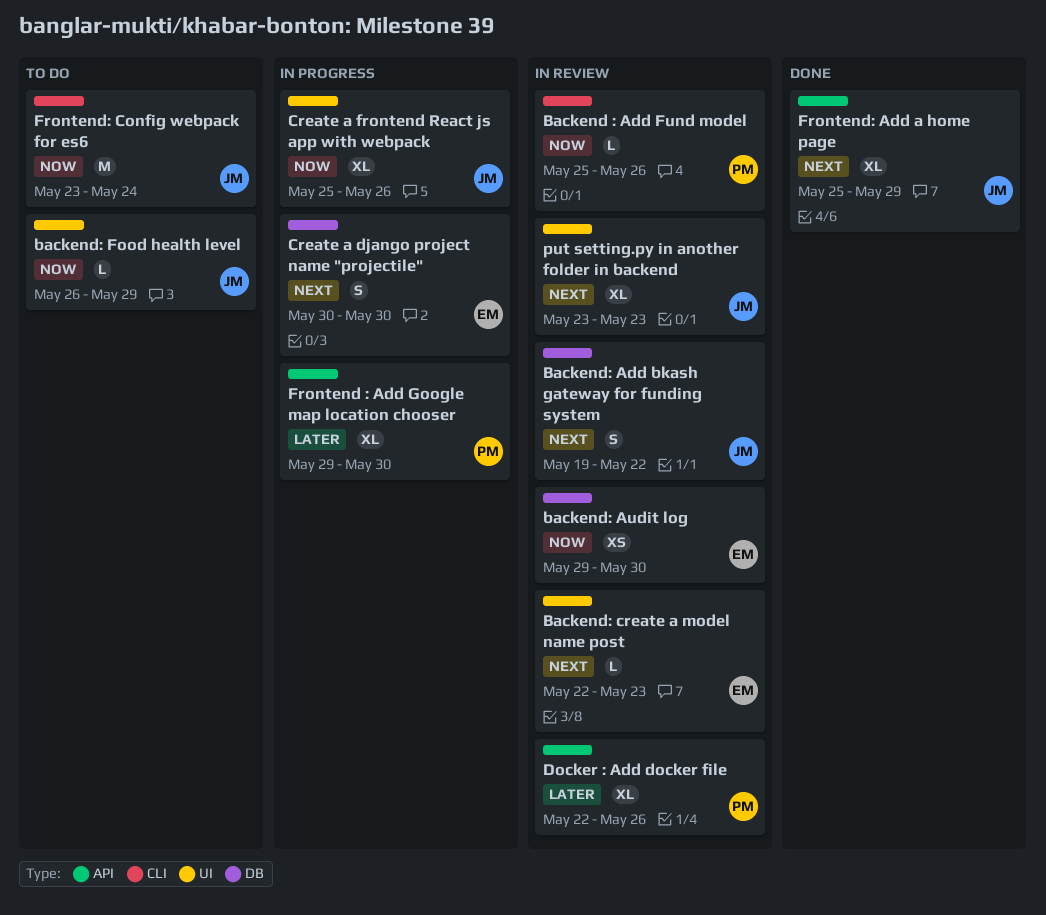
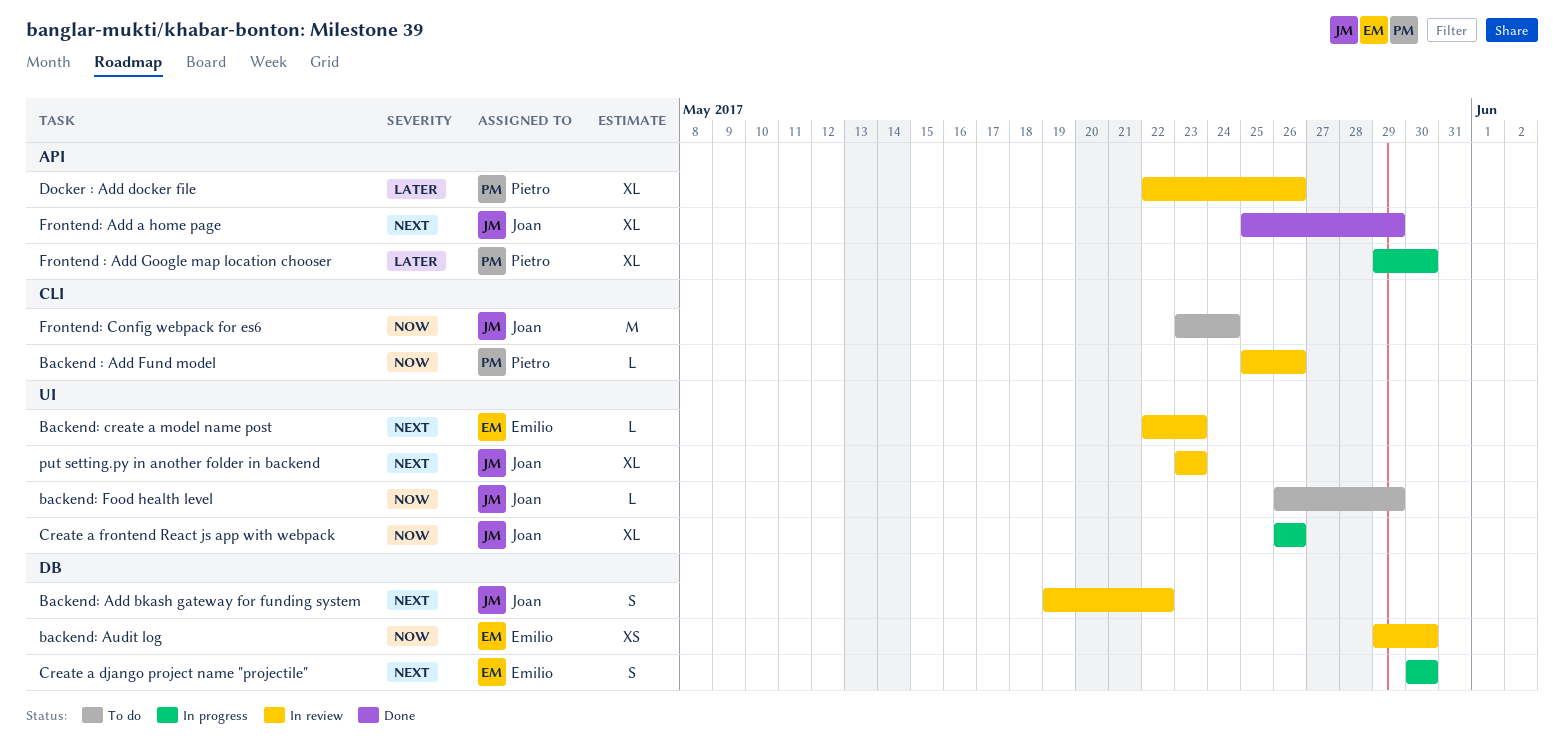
Create a frontend React js app with webpack, start: May 25 -> May 26

